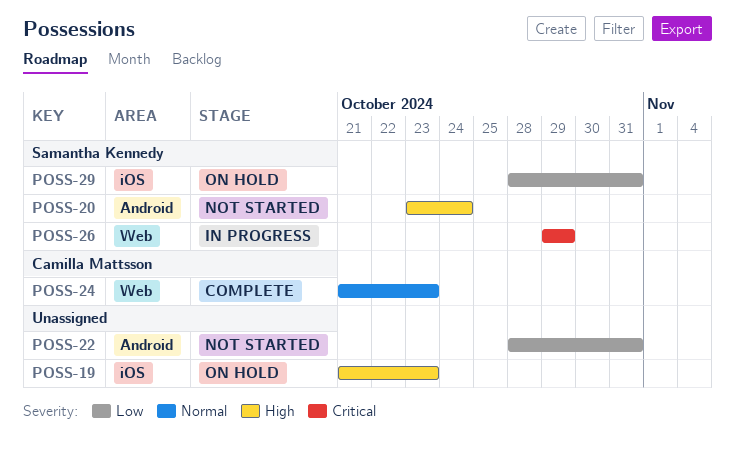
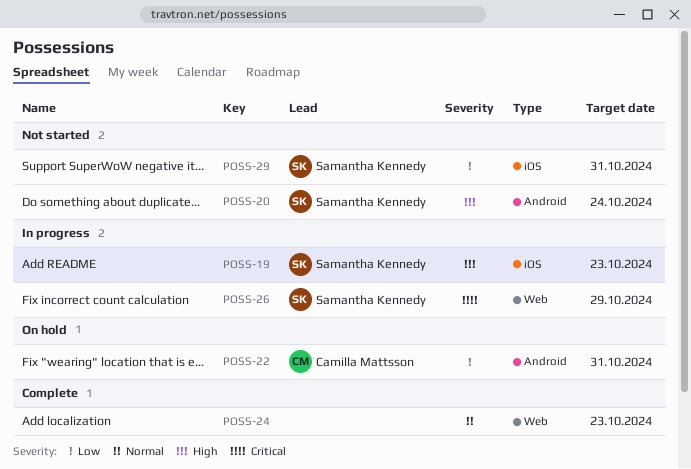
POSS-19, status: On hold -> In progress
POSS-19, owner: none -> Samantha Kennedy
POSS-22, status: Not started -> On hold
POSS-22, owner: none -> Camilla Mattsson
POSS-24, owner: Camilla Mattsson -> none
POSS-29, status: On hold -> Not started

